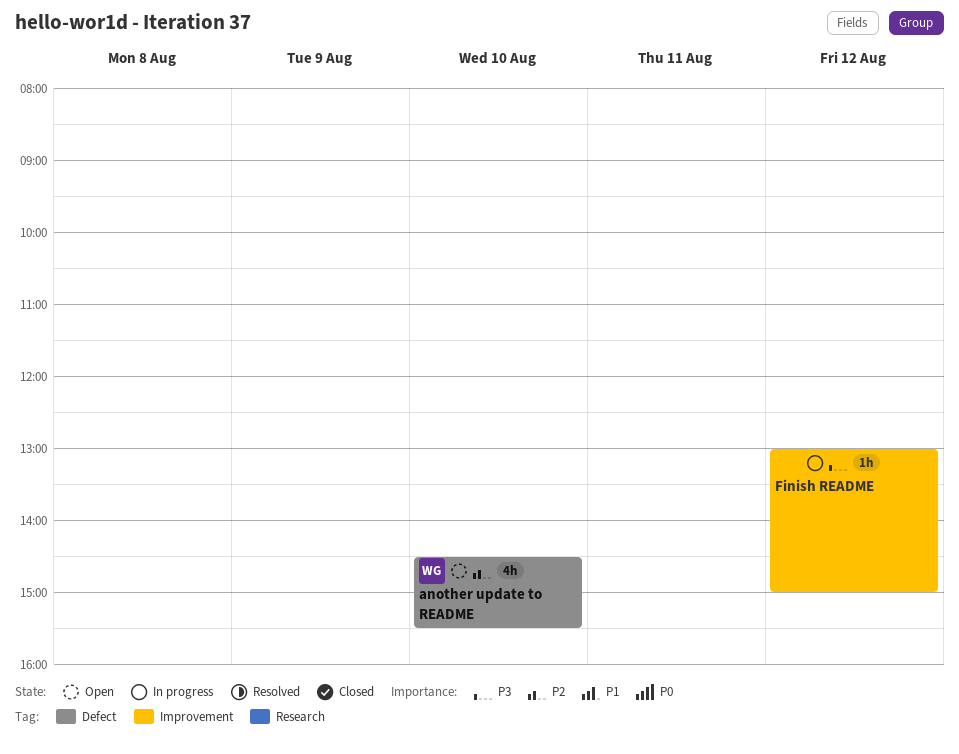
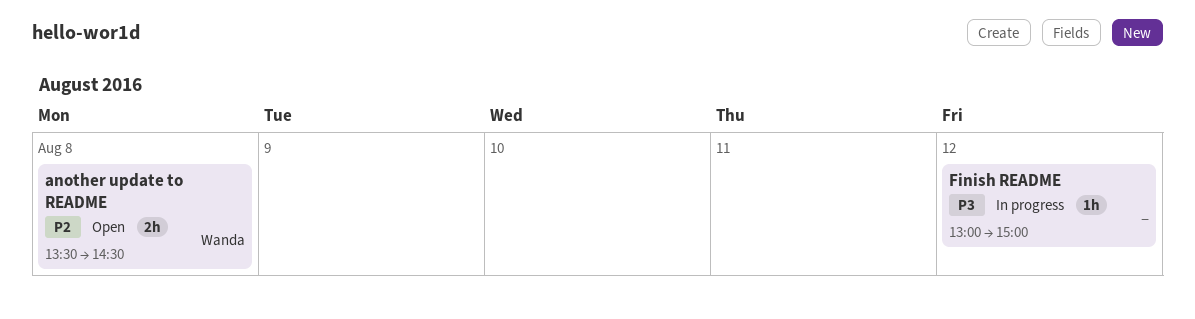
another update to README, estimate: 4h -> 2h
another update to README, day: Aug 10 -> Aug 8
another update to README, begins: 14:30 -> 13:30
another update to README, ends: 15:30 -> 14:30

